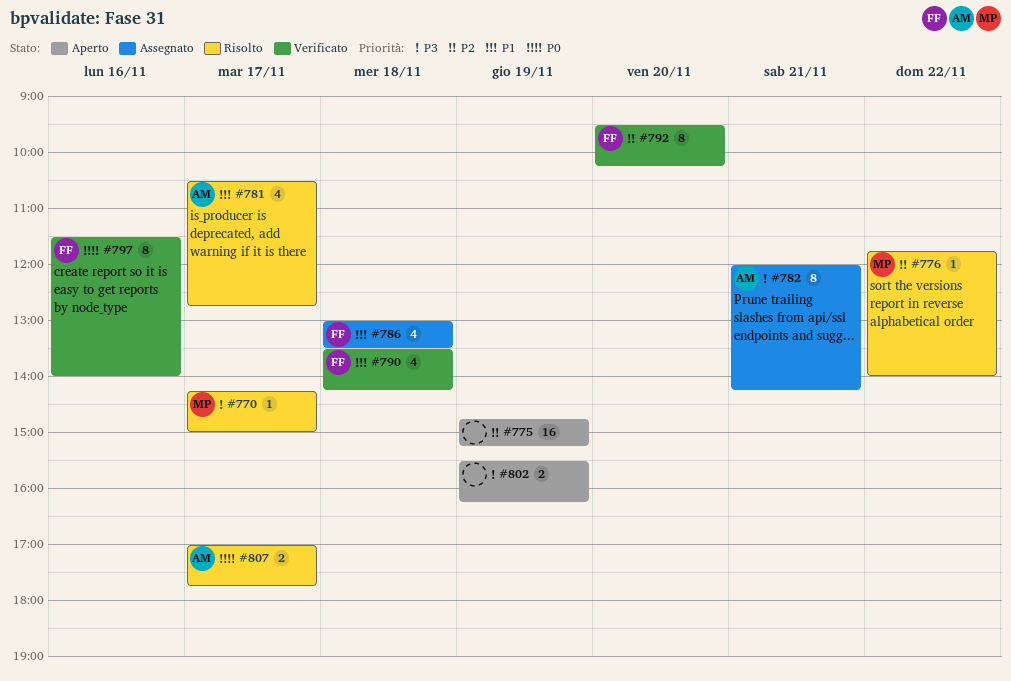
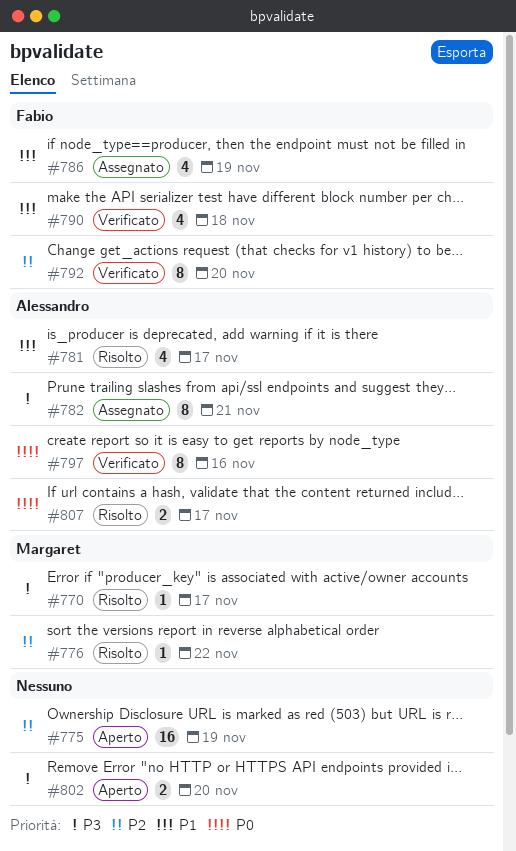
#786, day: Nov 18 -> Nov 19
#797, owner: Fabio -> Alessandro
#802, day: Nov 19 -> Nov 20

